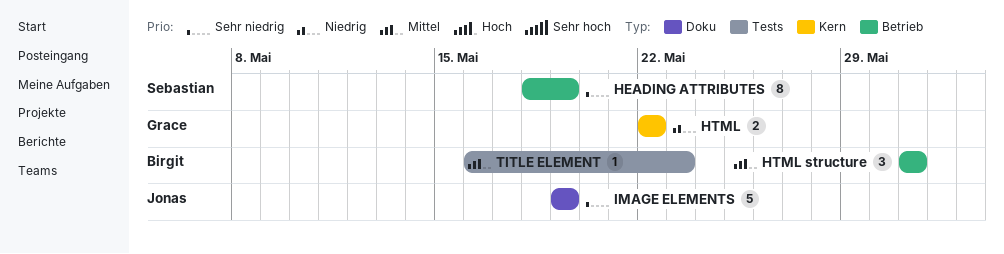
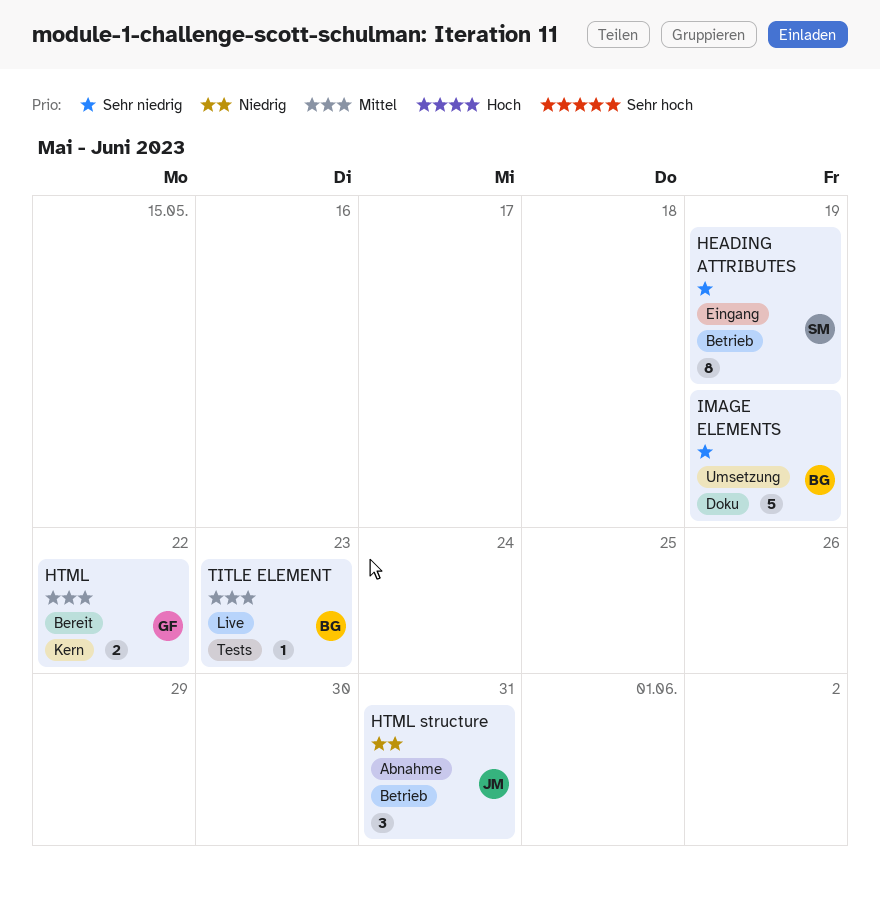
HTML, priority: Niedrig -> Mittel
HTML structure, owner: Birgit -> Jonas
HTML structure, priority: Mittel -> Niedrig
IMAGE ELEMENTS, owner: Jonas -> Birgit

